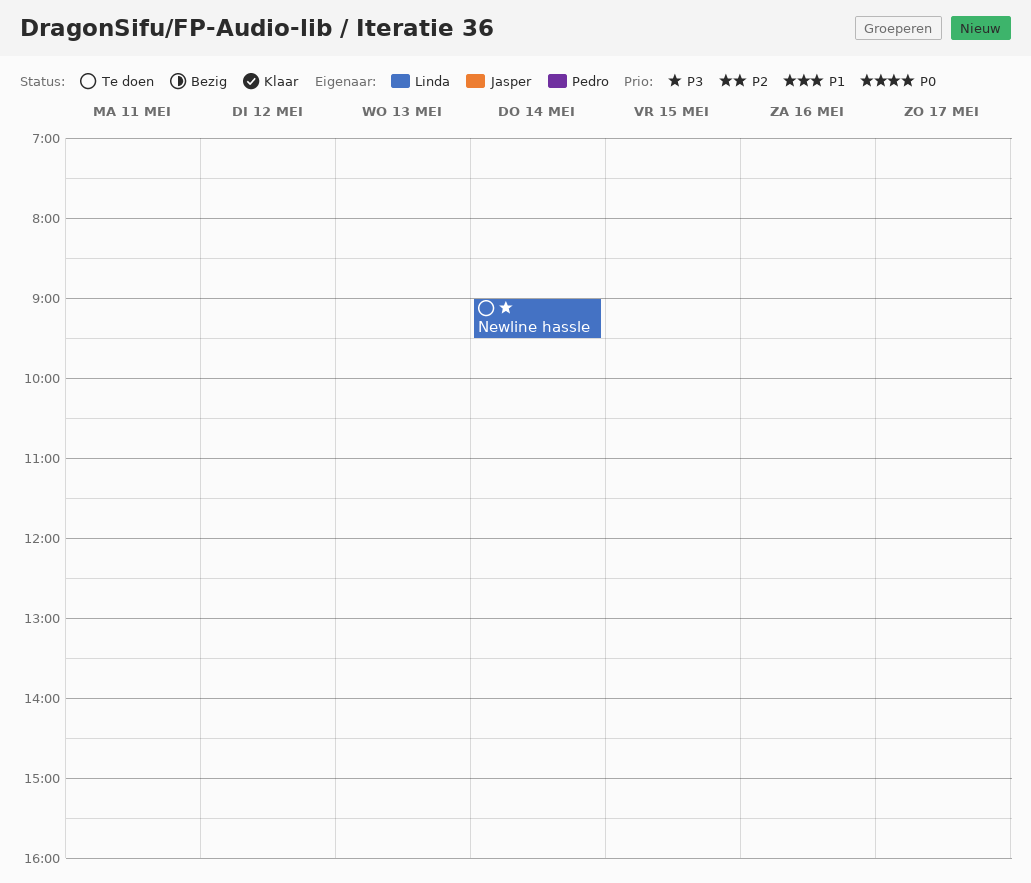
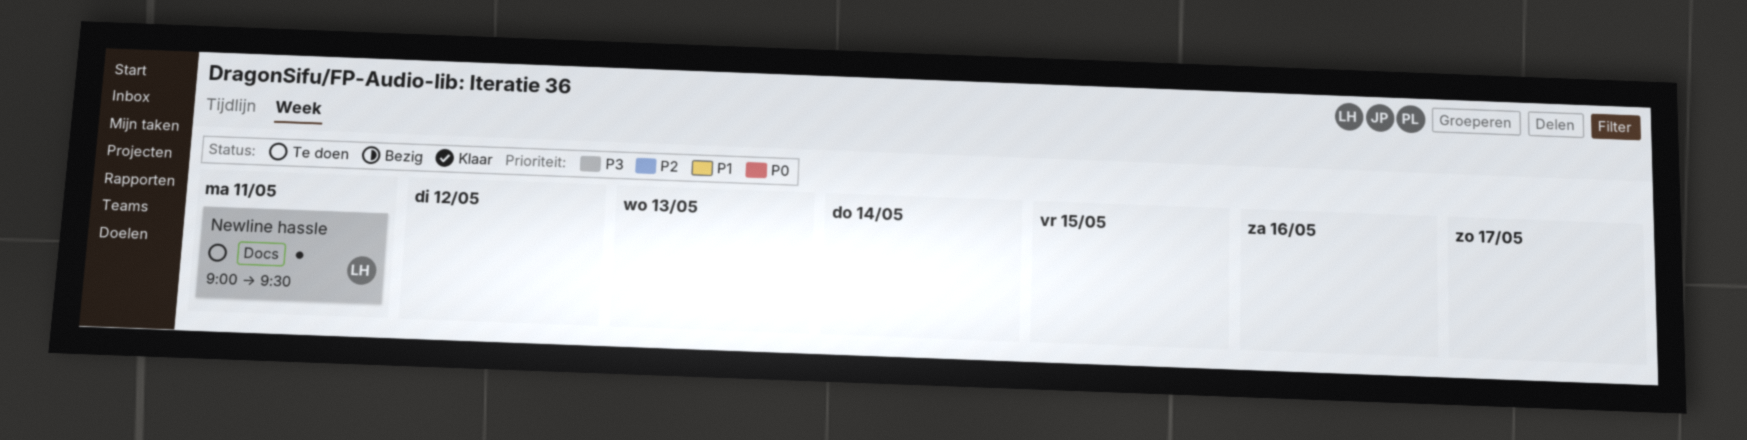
Newline hassle, day: May 14 -> May 11

